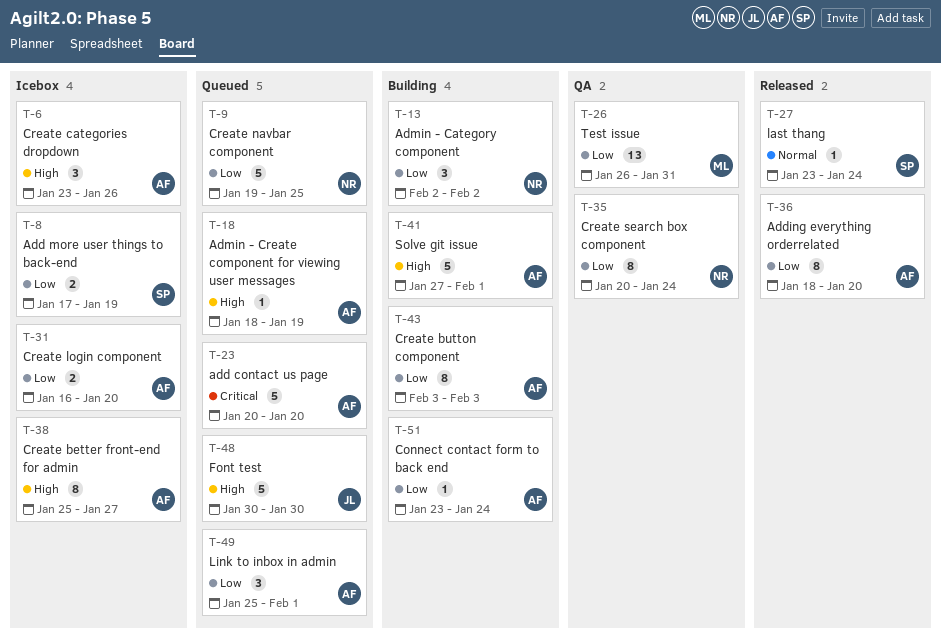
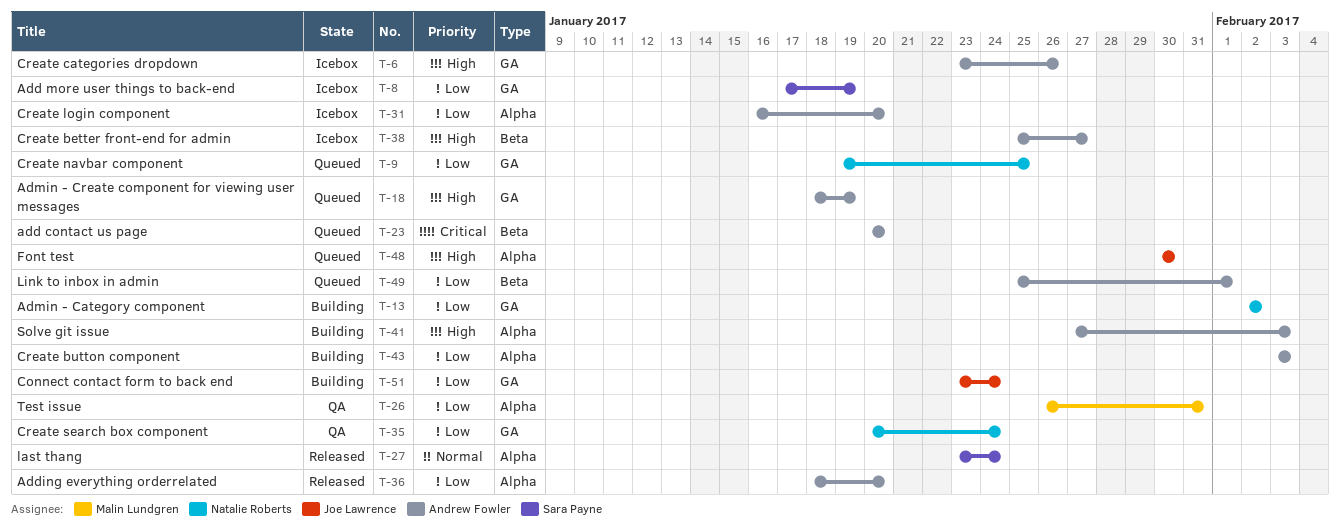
T-41, due: Feb 1 -> Feb 3
T-51, owner: Andrew Fowler -> Joe Lawrence

